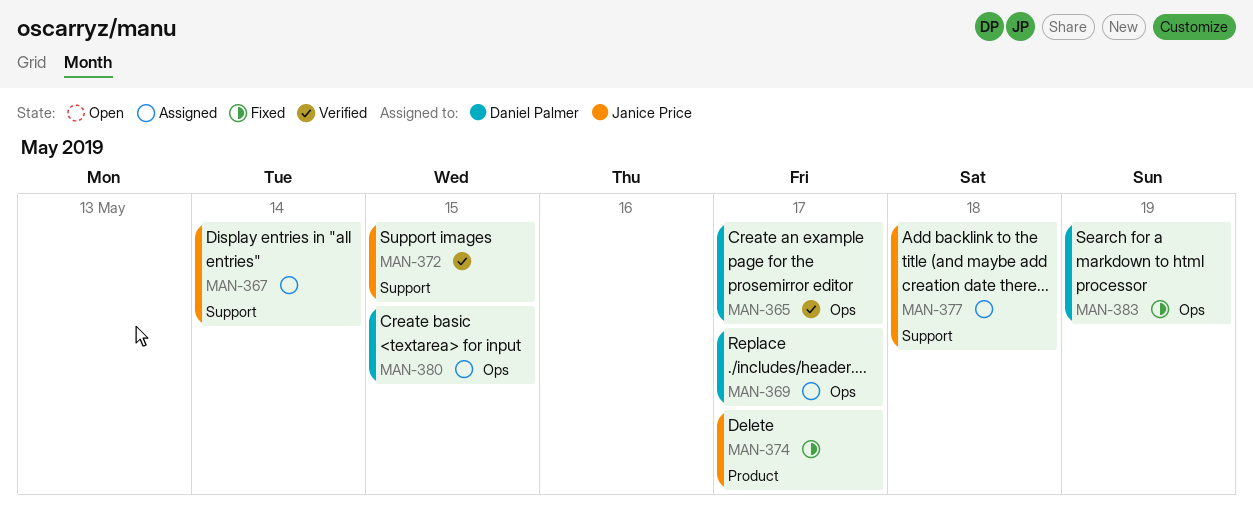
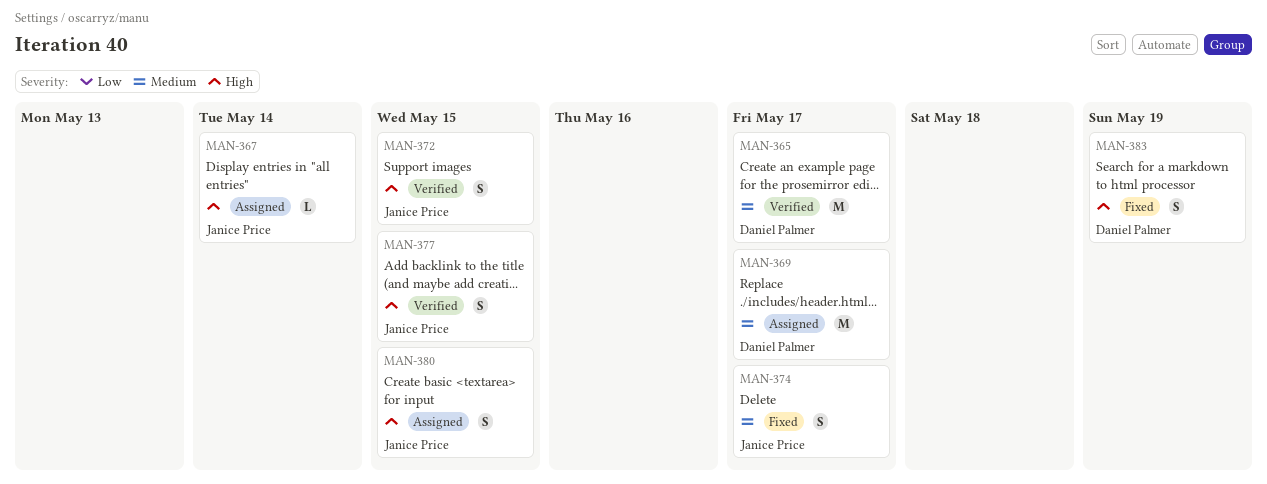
MAN-377, status: Assigned -> Verified
MAN-377, due: May 18 -> May 15
MAN-380, owner: Daniel Palmer -> Janice Price

